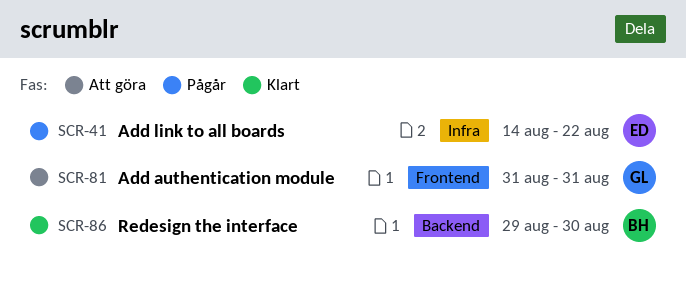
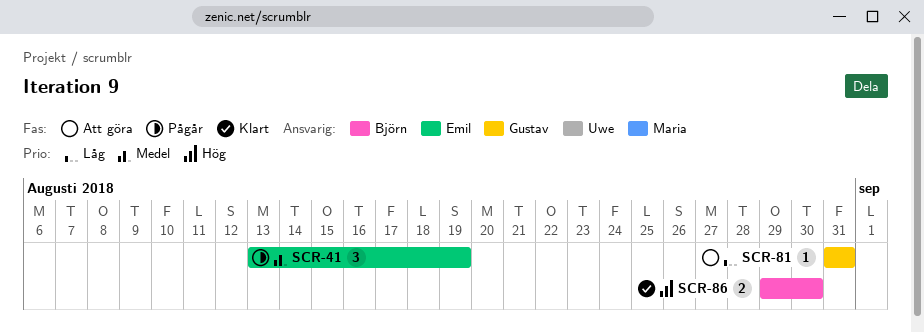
SCR-41, start: Aug 14 -> Aug 13
SCR-41, due: Aug 22 -> Aug 19

